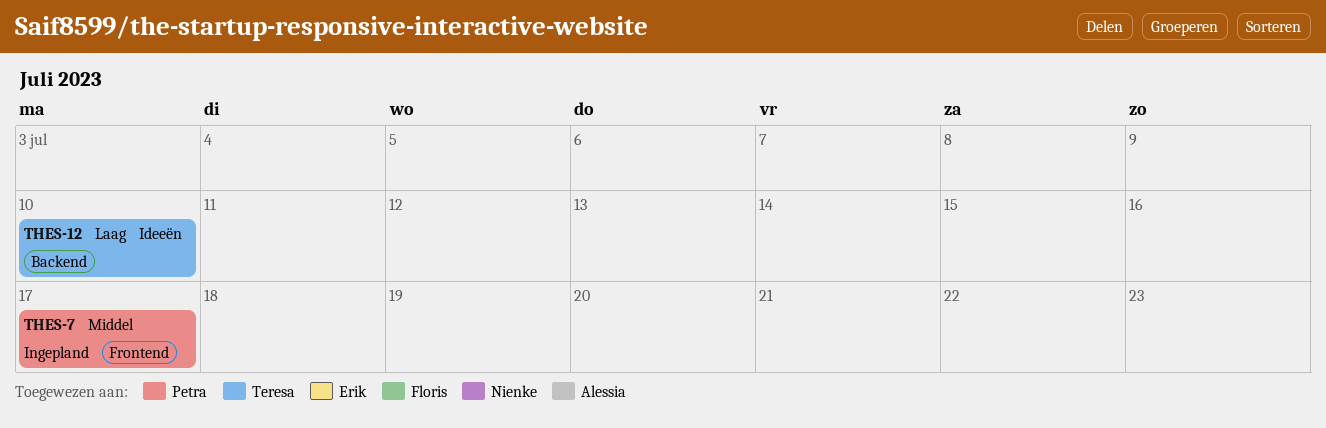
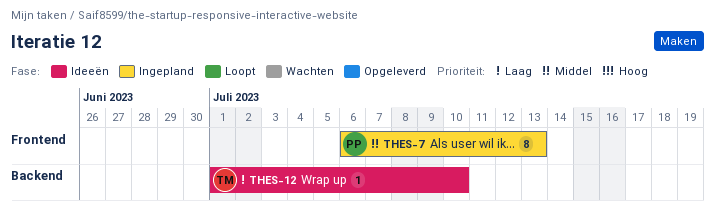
THES-7, due: Jul 17 -> Jul 13

